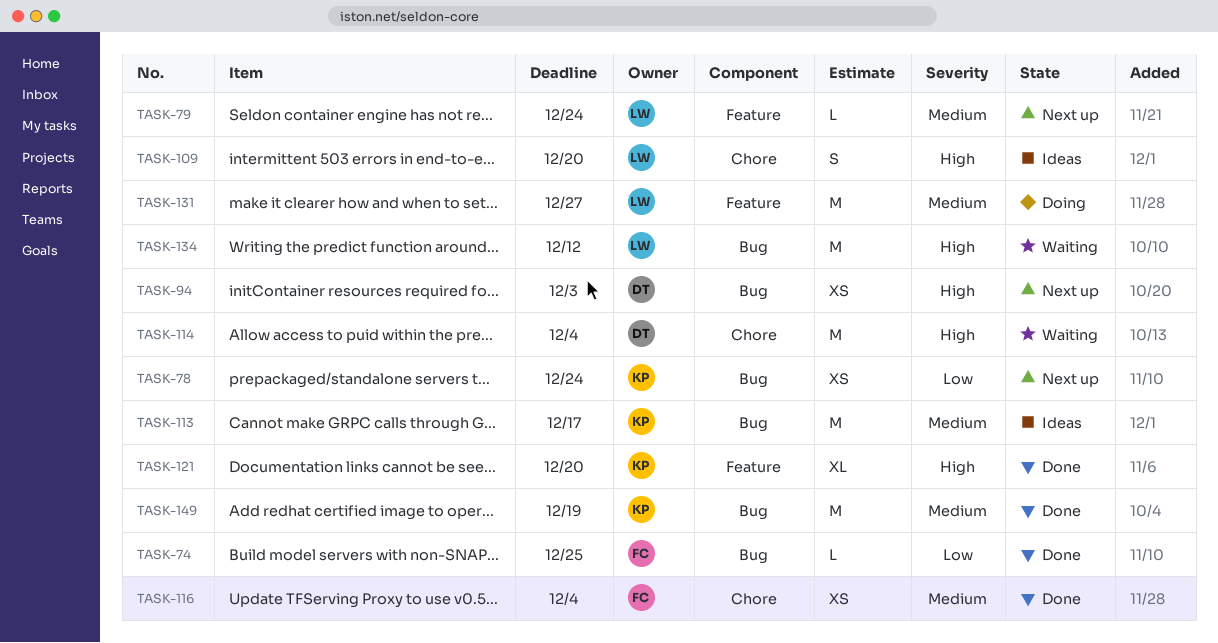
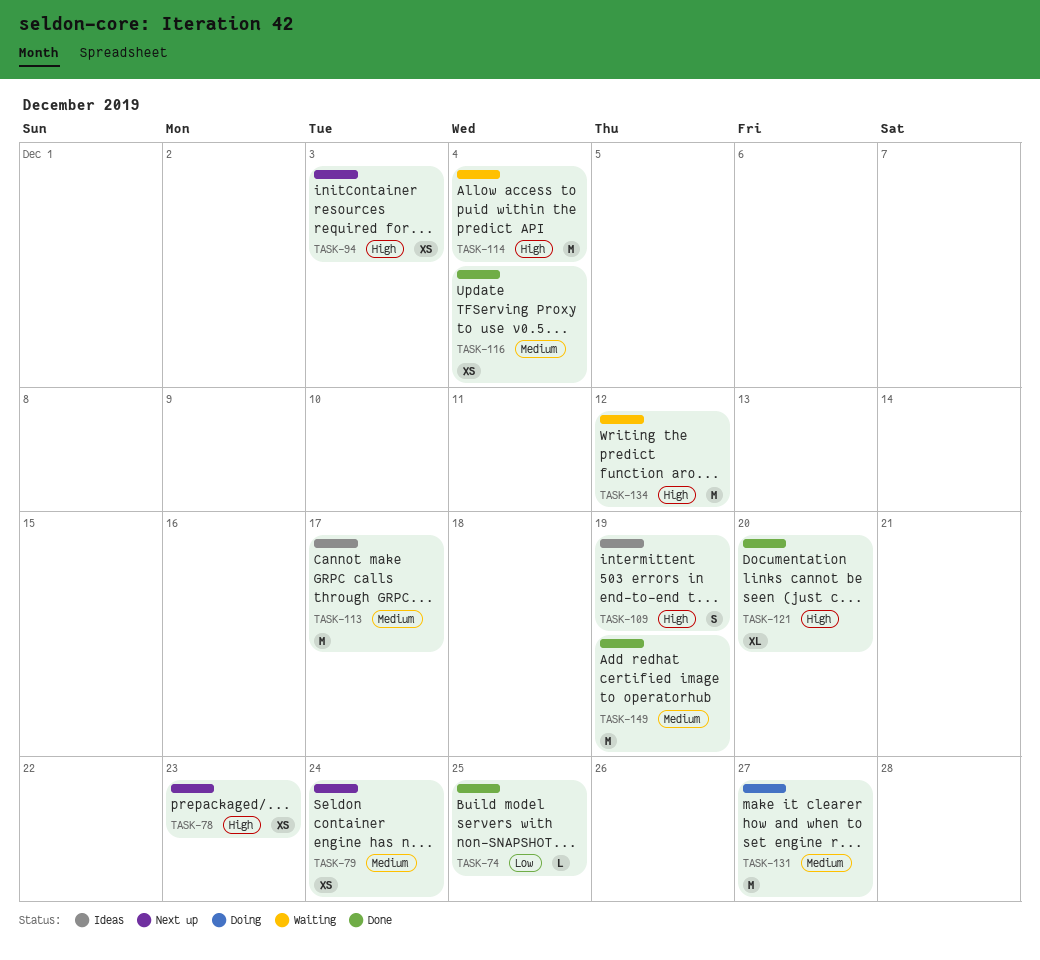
TASK-78, priority: Low -> High
TASK-78, due: Dec 24 -> Dec 23
TASK-79, estimate: L -> XS
TASK-109, due: Dec 20 -> Dec 19

